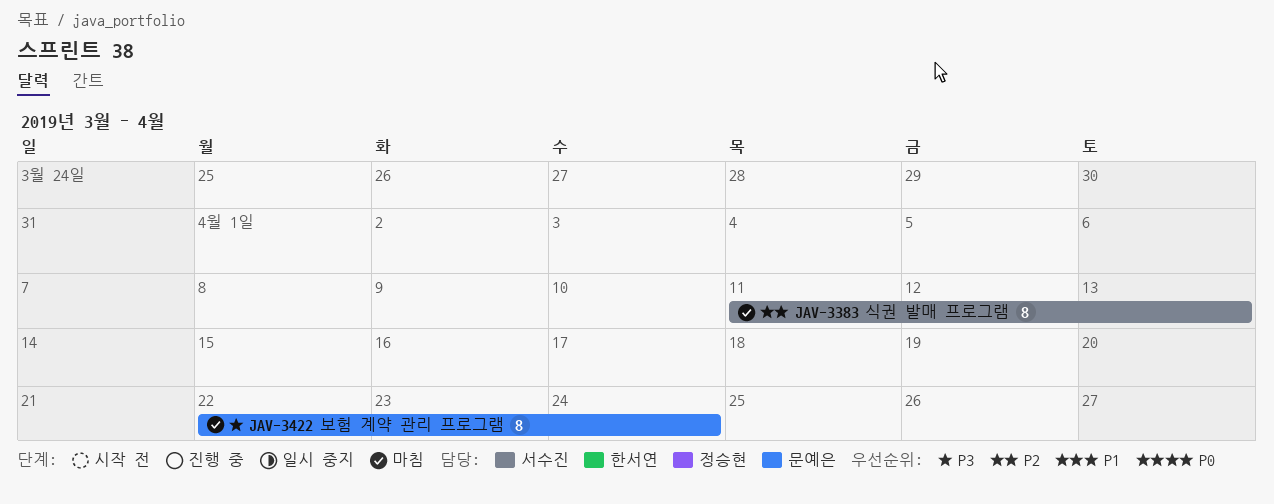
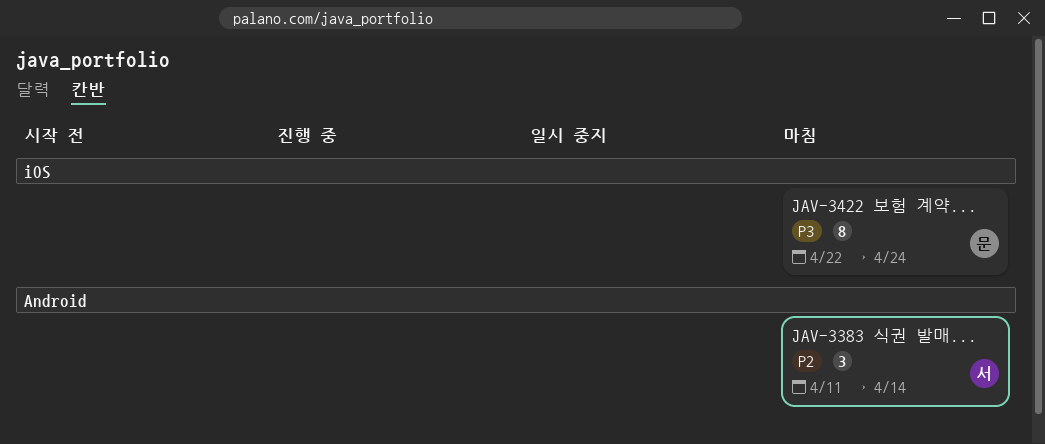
JAV-3383, estimate: 8 -> 3
JAV-3383, due: Apr 13 -> Apr 14

